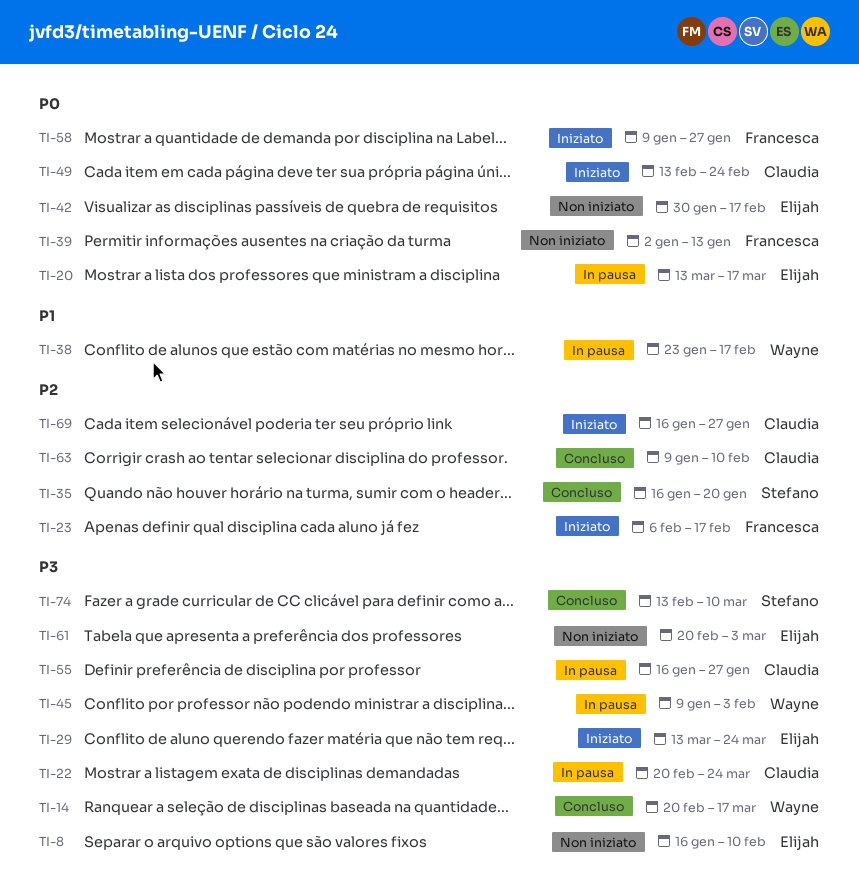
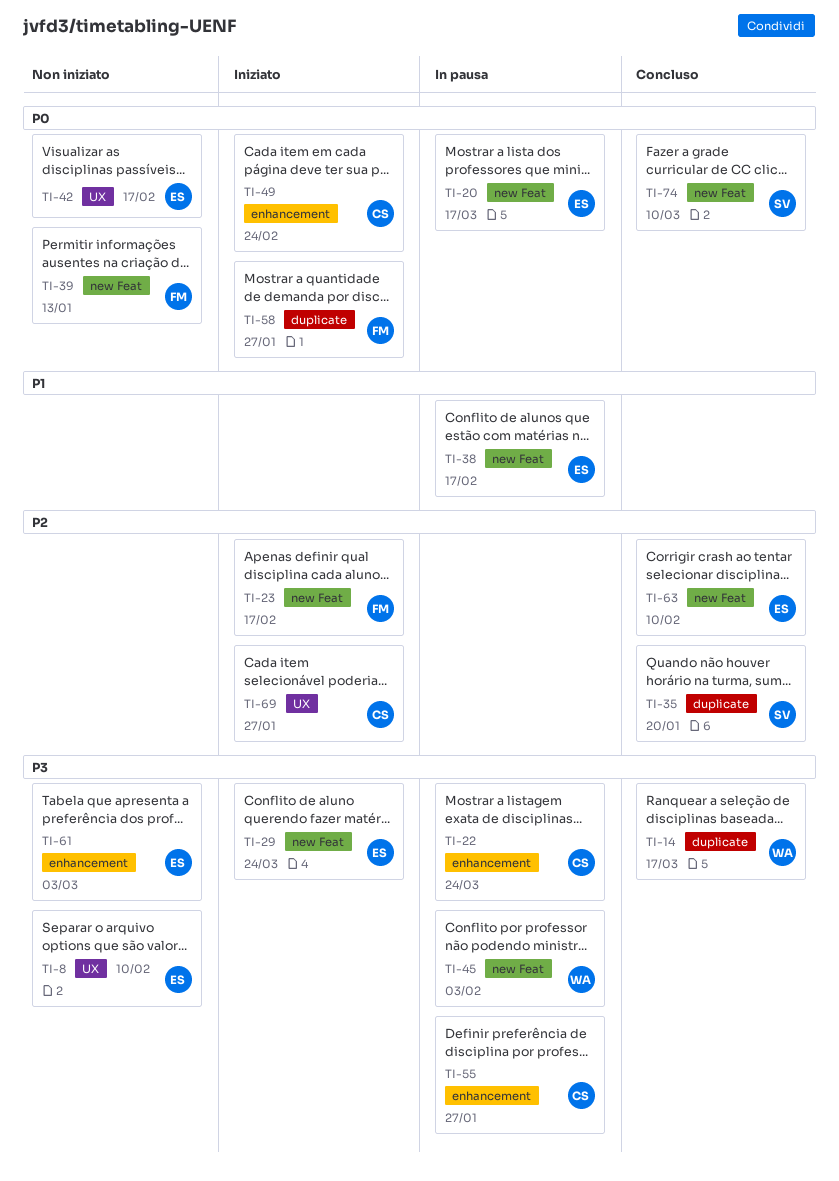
TI-38, owner: Wayne -> Elijah
TI-63, owner: Claudia -> Elijah
TI-74, priority: P3 -> P0

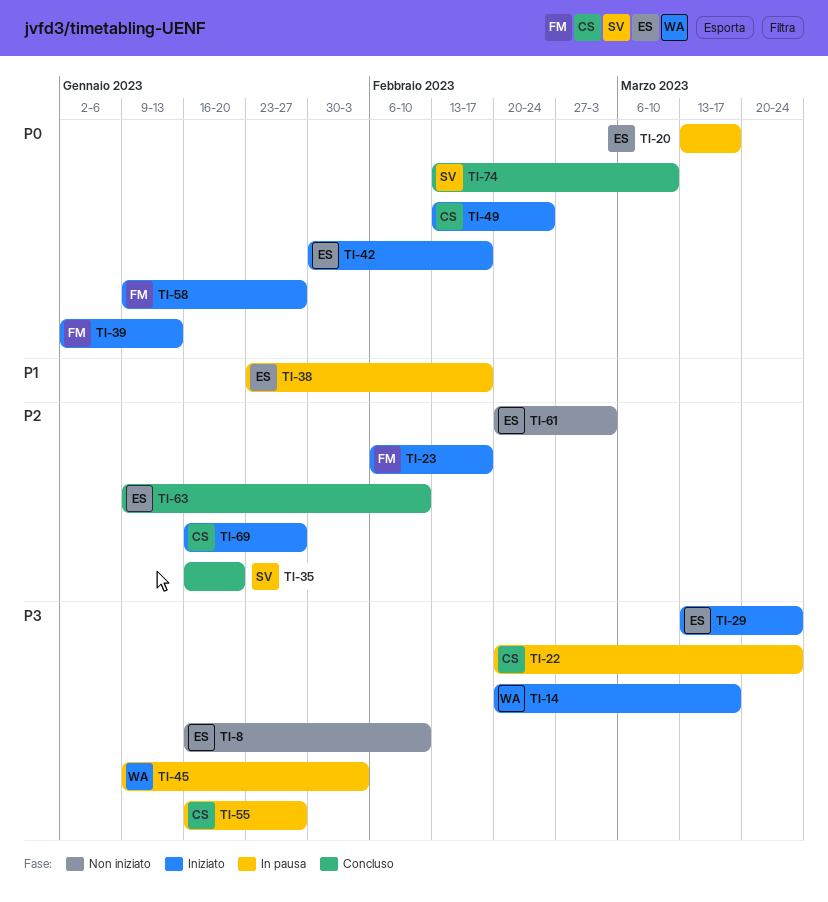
TI-14, status: Concluso -> Iniziato
TI-39, status: Non iniziato -> Iniziato
TI-42, status: Non iniziato -> Iniziato
TI-61, priority: P3 -> P2

